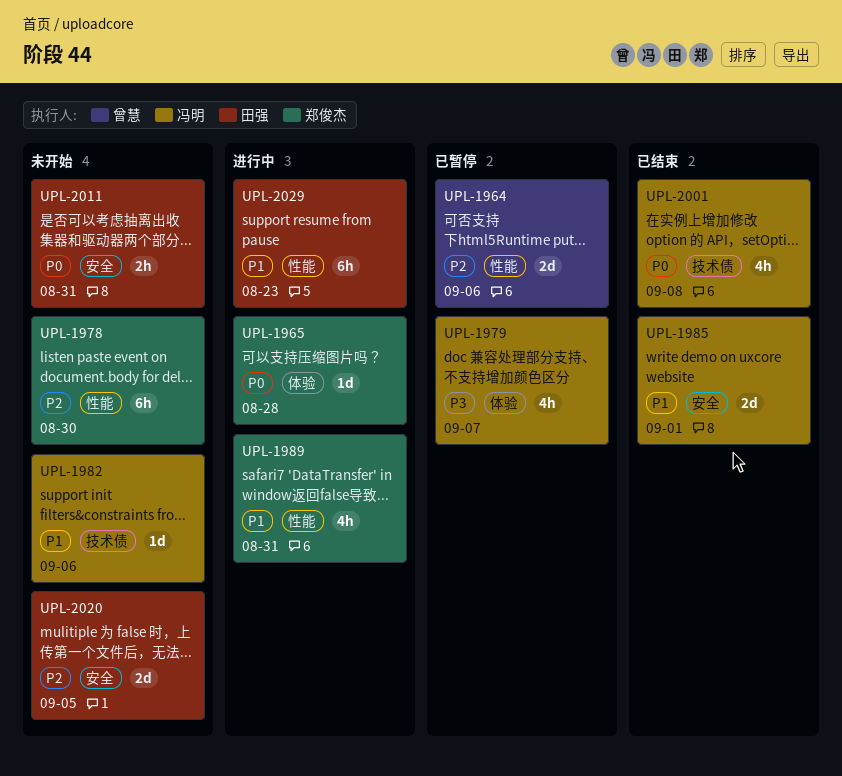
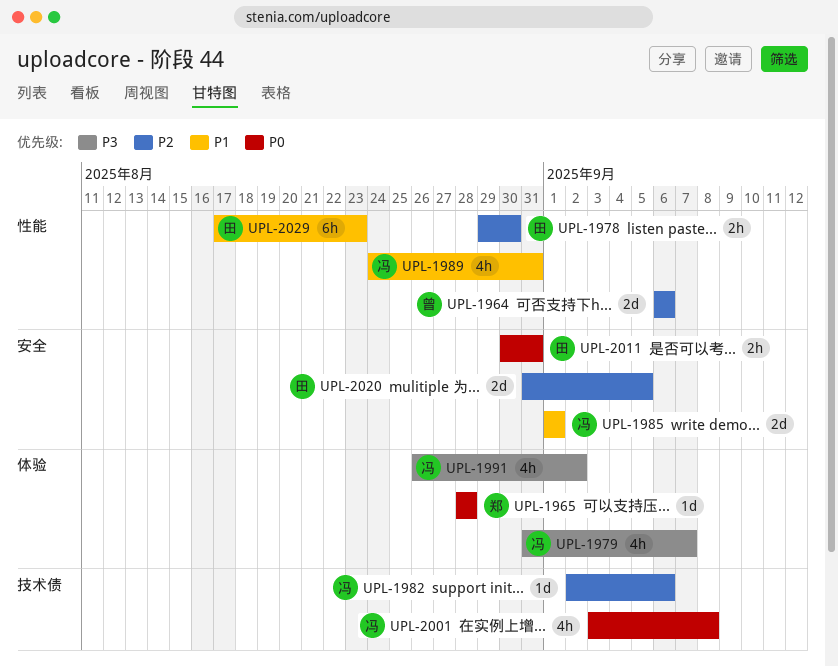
UPL-1978, owner: 郑俊杰 -> 田强
UPL-1978, estimate: 6h -> 2h
UPL-1982, priority: P1 -> P2
UPL-1989, owner: 郑俊杰 -> 冯明
UPL-1991: none -> present

